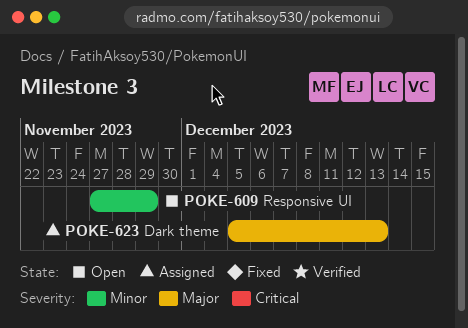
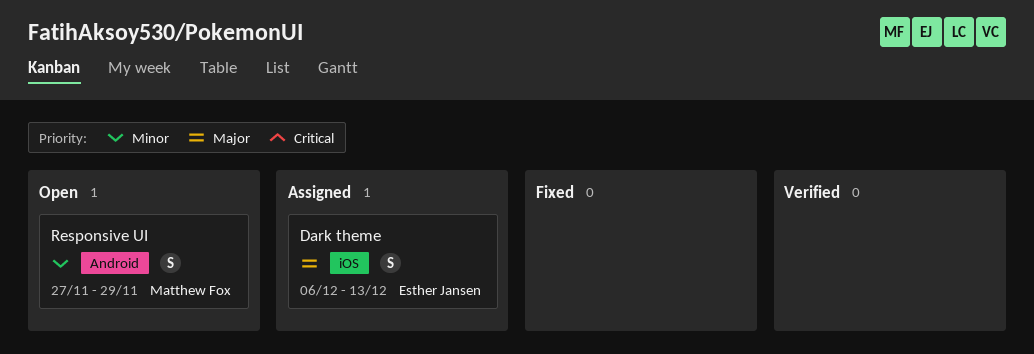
Dark theme, start: Dec 5 -> Dec 6

